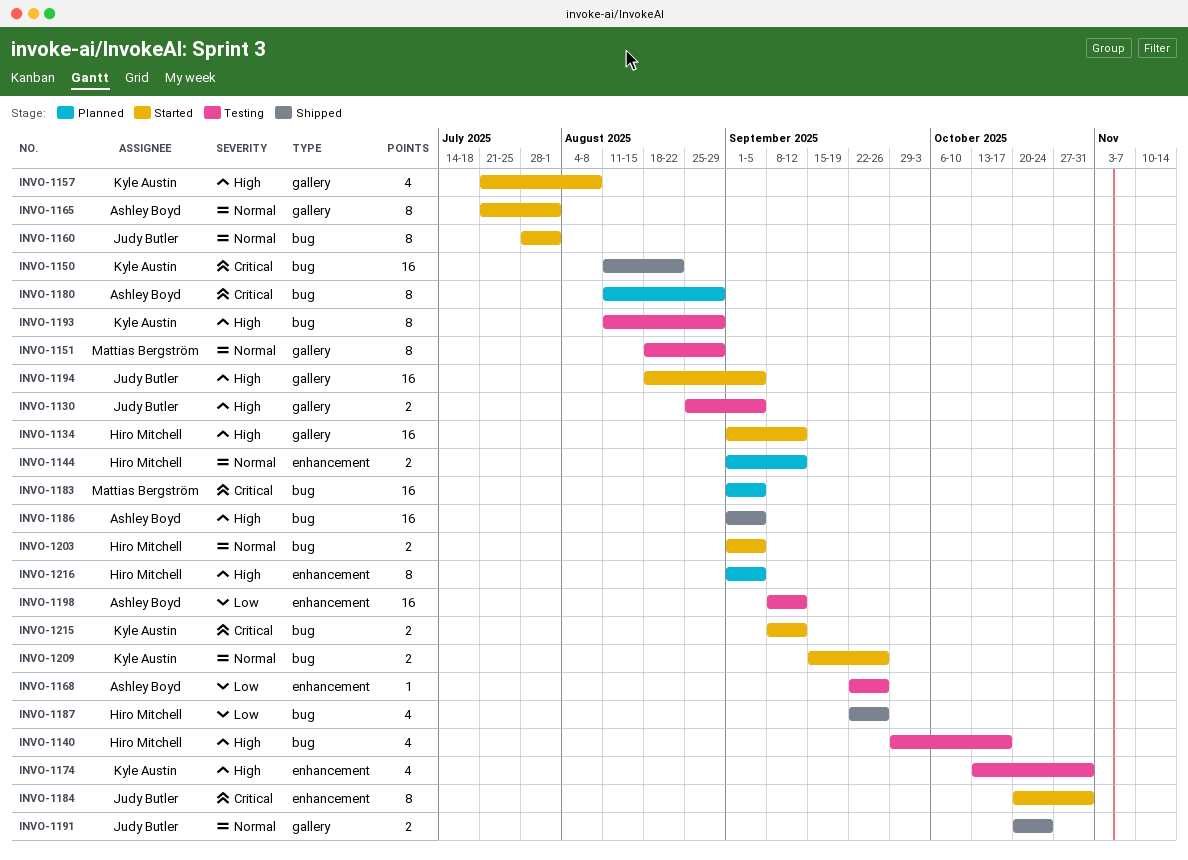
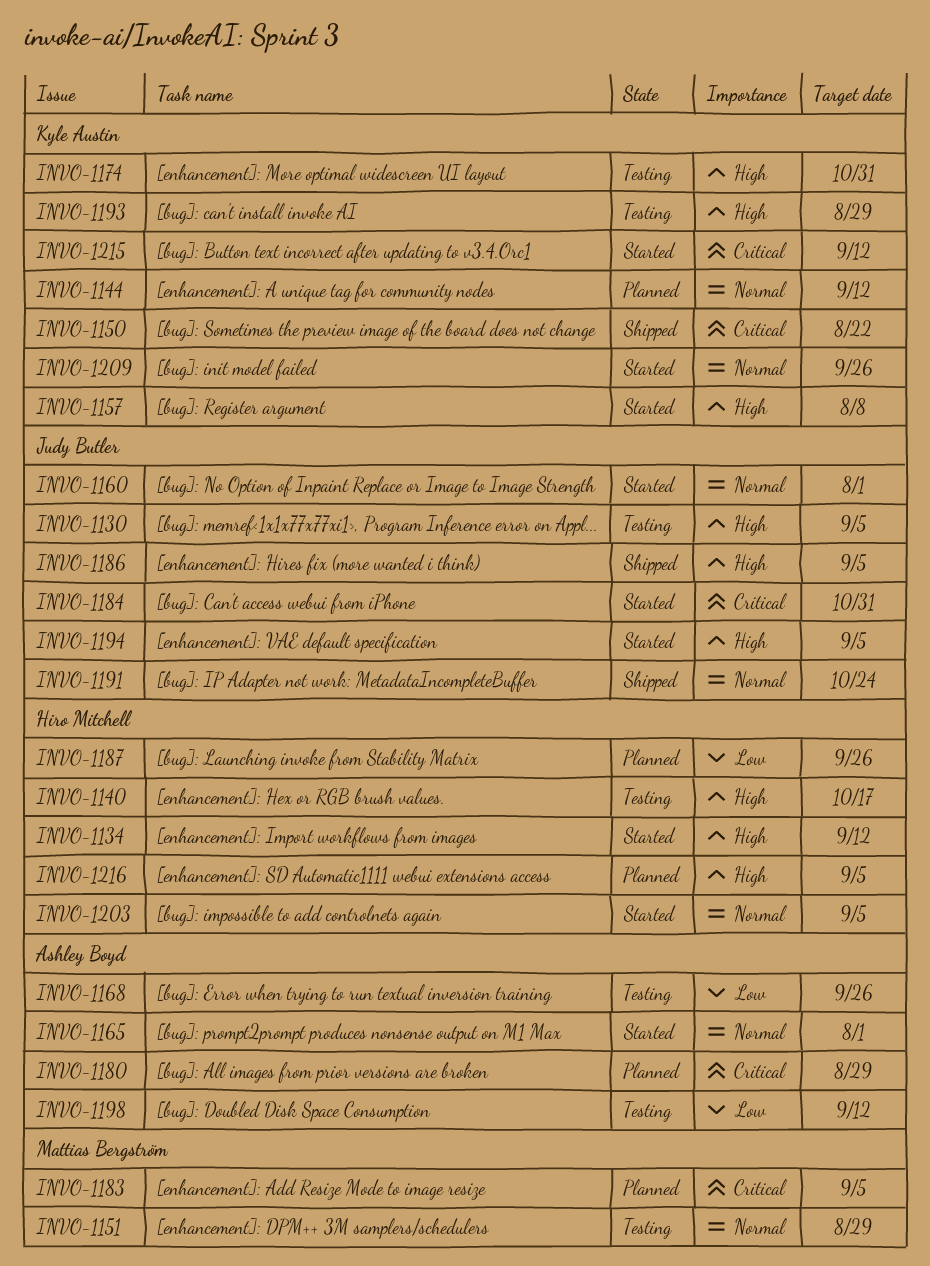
INVO-1144, owner: Hiro Mitchell -> Kyle Austin
INVO-1186, owner: Ashley Boyd -> Judy Butler
INVO-1187, status: Shipped -> Planned

